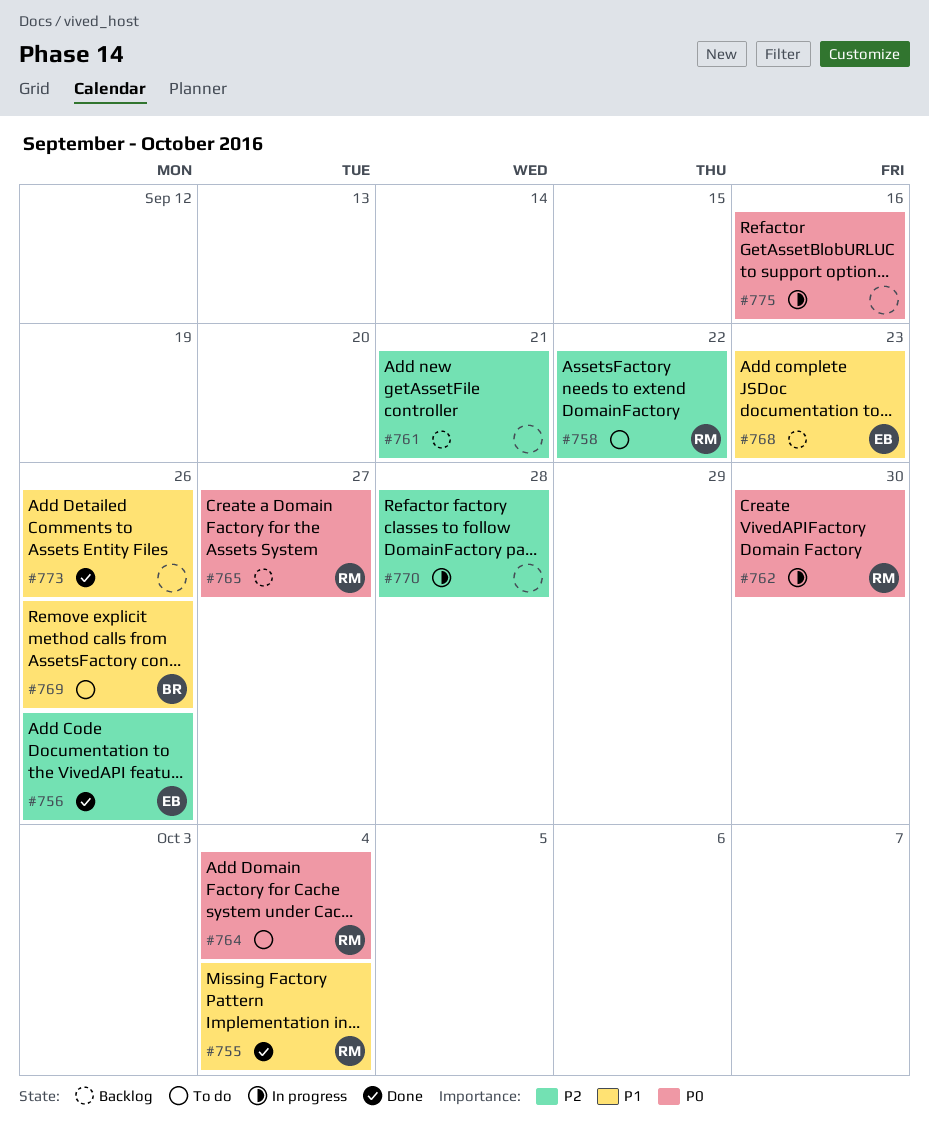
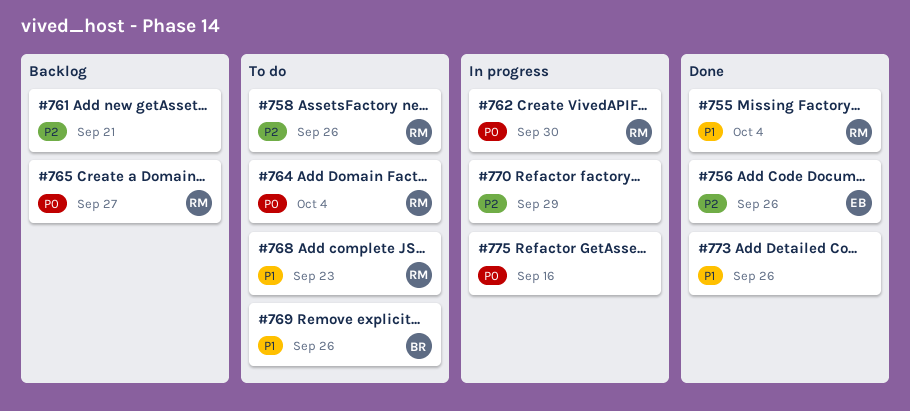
#758, due: Sep 22 -> Sep 26
#768, status: Backlog -> To do
#768, owner: EB -> RM
#770, due: Sep 28 -> Sep 29

